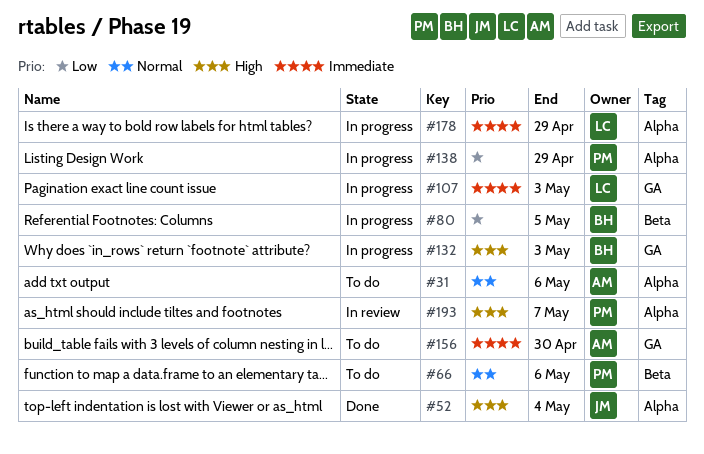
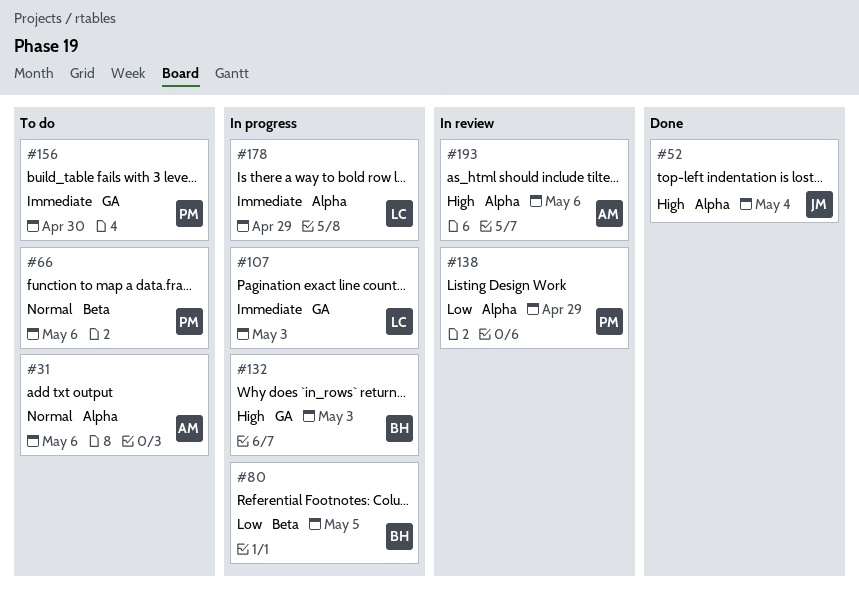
#138, status: In progress -> In review
#156, owner: AM -> PM
#193, owner: PM -> AM
#193, due: May 7 -> May 6

